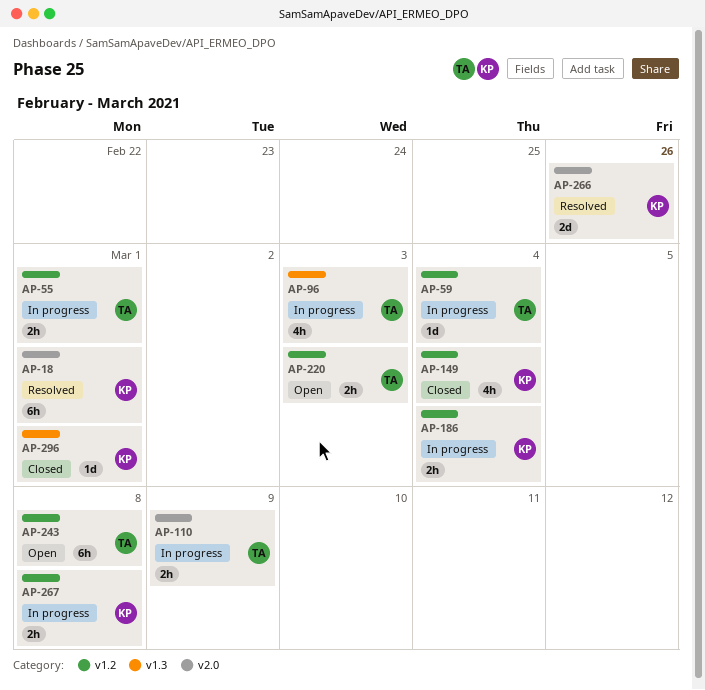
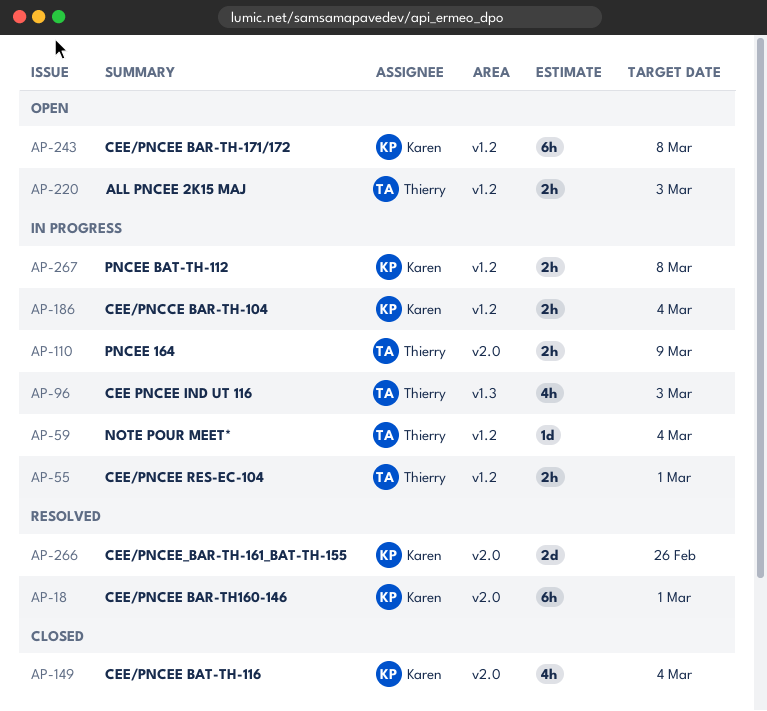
AP-149, label: v1.2 -> v2.0
AP-243, owner: Thierry -> Karen
AP-296: present -> none

